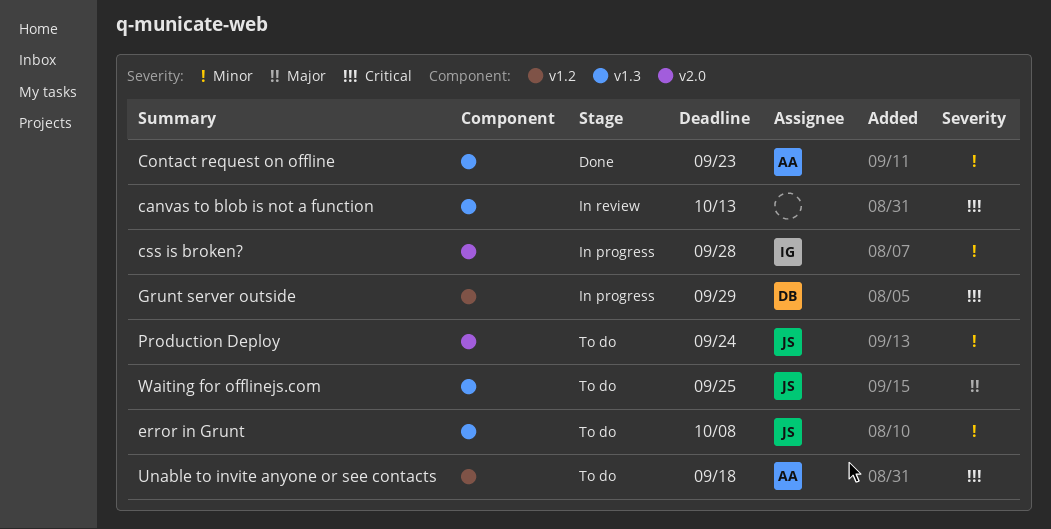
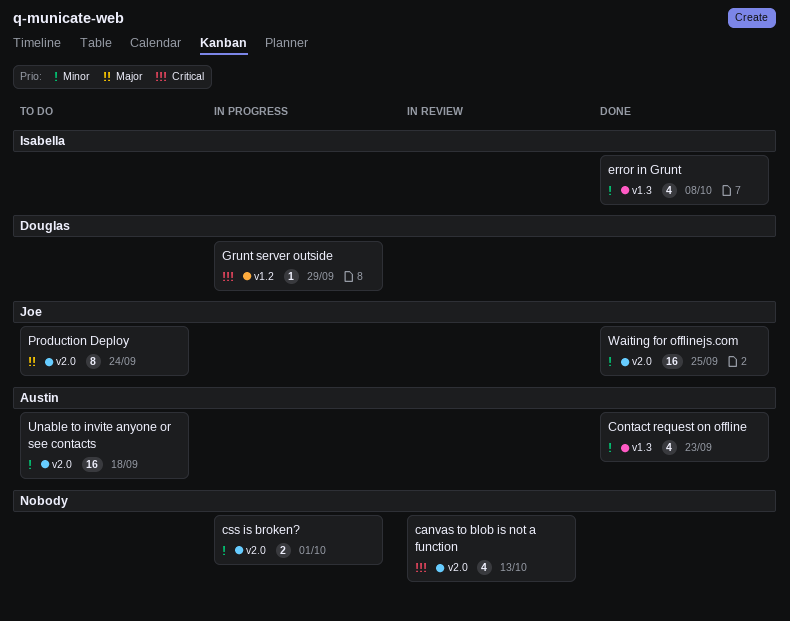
canvas to blob is not a function, label: v1.3 -> v2.0
css is broken?, owner: Isabella -> none
css is broken?, due: Sep 28 -> Oct 1
error in Grunt, status: To do -> Done
error in Grunt, owner: Joe -> Isabella
Production Deploy, priority: Minor -> Major
Unable to invite anyone or see contacts, priority: Critical -> Minor
Unable to invite anyone or see contacts, label: v1.2 -> v2.0
Waiting for offlinejs.com, status: To do -> Done
Waiting for offlinejs.com, priority: Major -> Minor
Waiting for offlinejs.com, label: v1.3 -> v2.0

